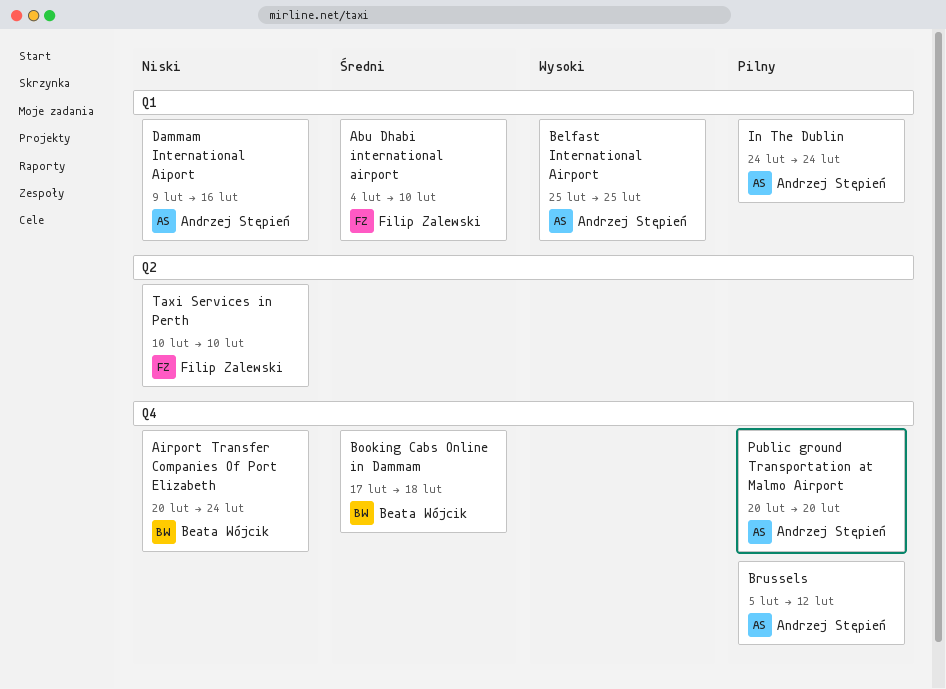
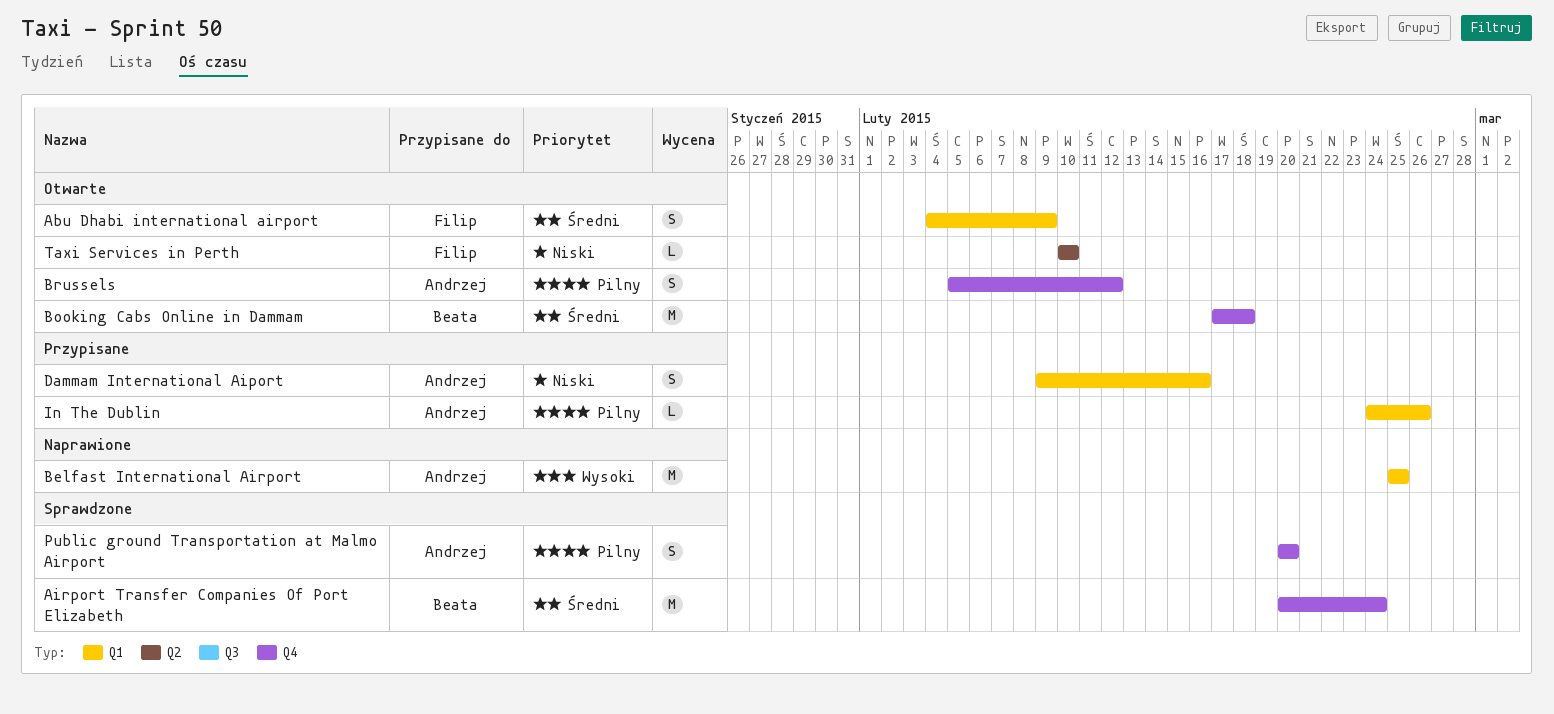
Abu Dhabi international airport, due: Feb 10 -> Feb 9
Airport Transfer Companies Of Port Elizabeth, priority: Niski -> Średni
In The Dublin, due: Feb 24 -> Feb 26

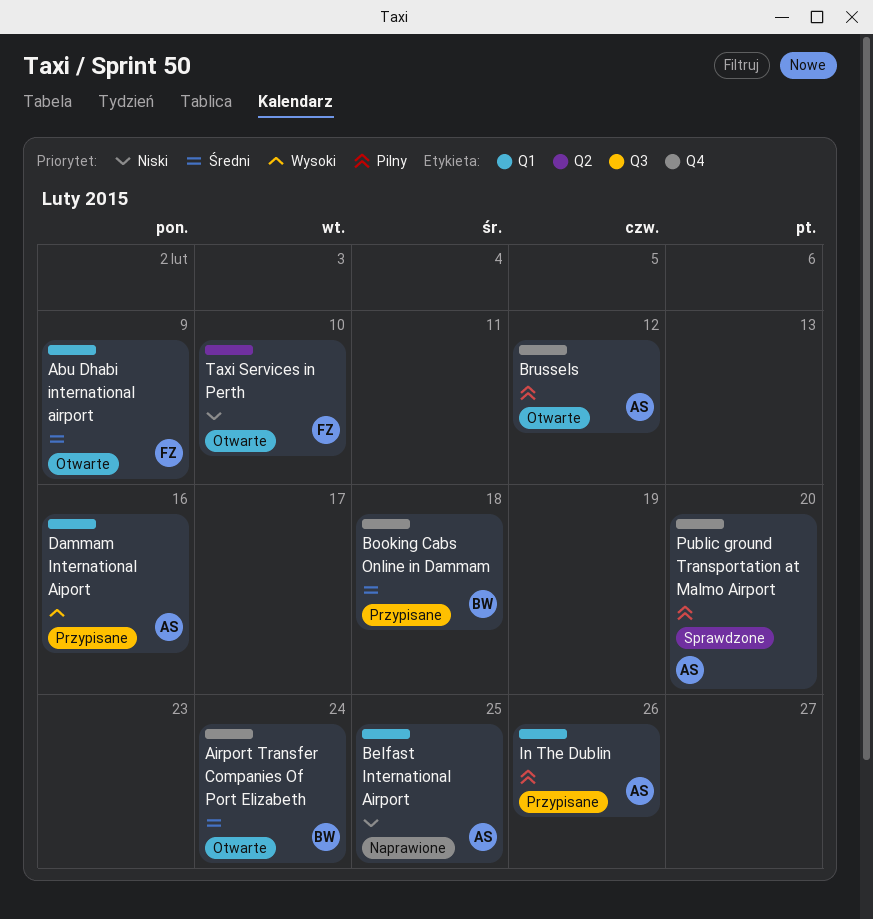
Airport Transfer Companies Of Port Elizabeth, status: Sprawdzone -> Otwarte
Belfast International Airport, priority: Wysoki -> Niski
Booking Cabs Online in Dammam, status: Otwarte -> Przypisane
Dammam International Aiport, priority: Niski -> Wysoki

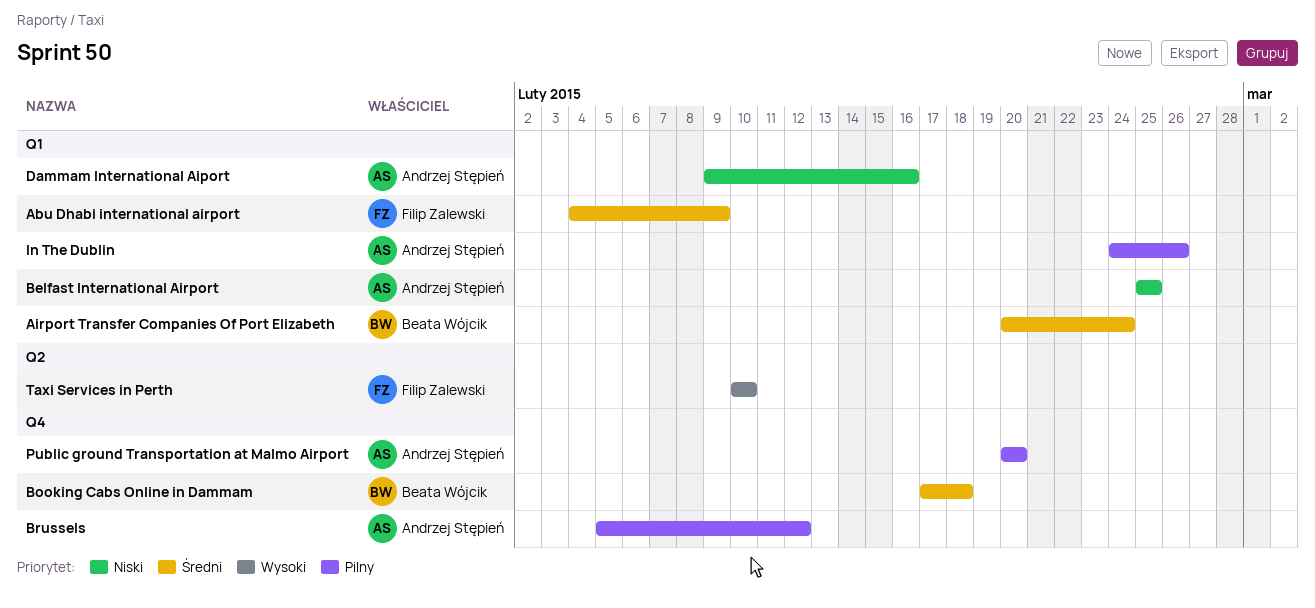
Airport Transfer Companies Of Port Elizabeth, label: Q4 -> Q1
Dammam International Aiport, priority: Wysoki -> Niski
Taxi Services in Perth, priority: Niski -> Wysoki

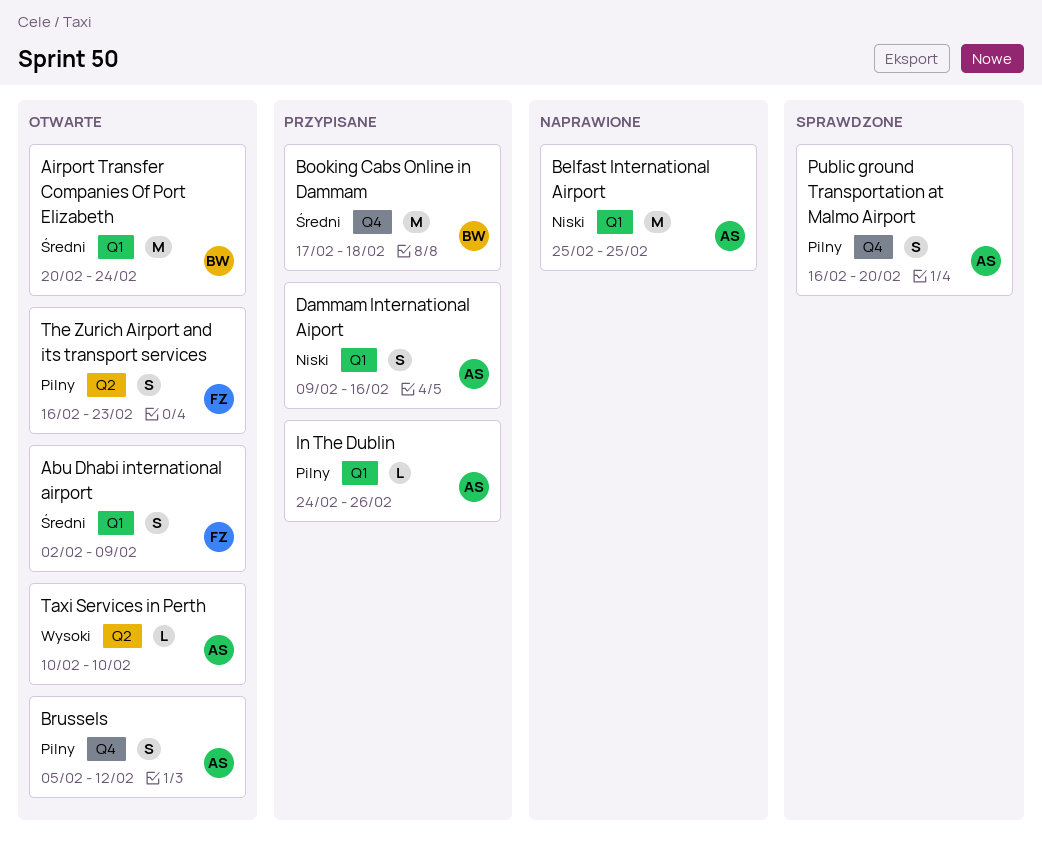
Abu Dhabi international airport, start: Feb 4 -> Feb 2
Public ground Transportation at Malmo Airport, start: Feb 20 -> Feb 16
Taxi Services in Perth, owner: Filip Zalewski -> Andrzej Stępień
The Zurich Airport and its transport services: none -> present

